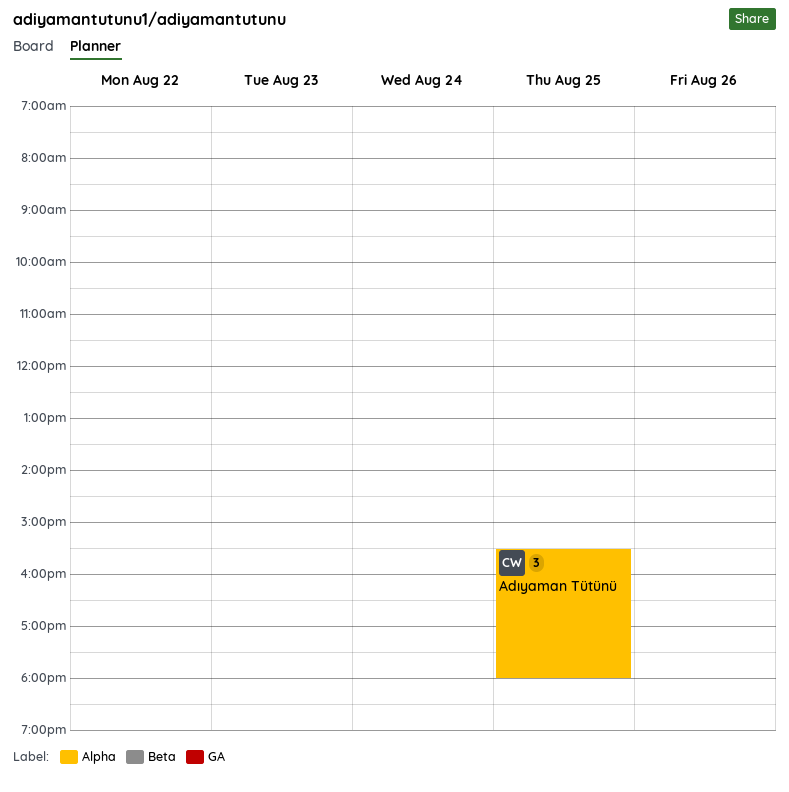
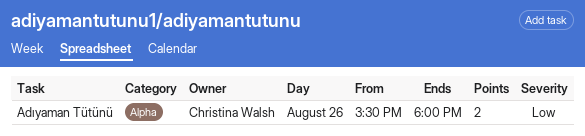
Adıyaman Tütünü, estimate: 3 -> 2
Adıyaman Tütünü, day: Aug 25 -> Aug 26

